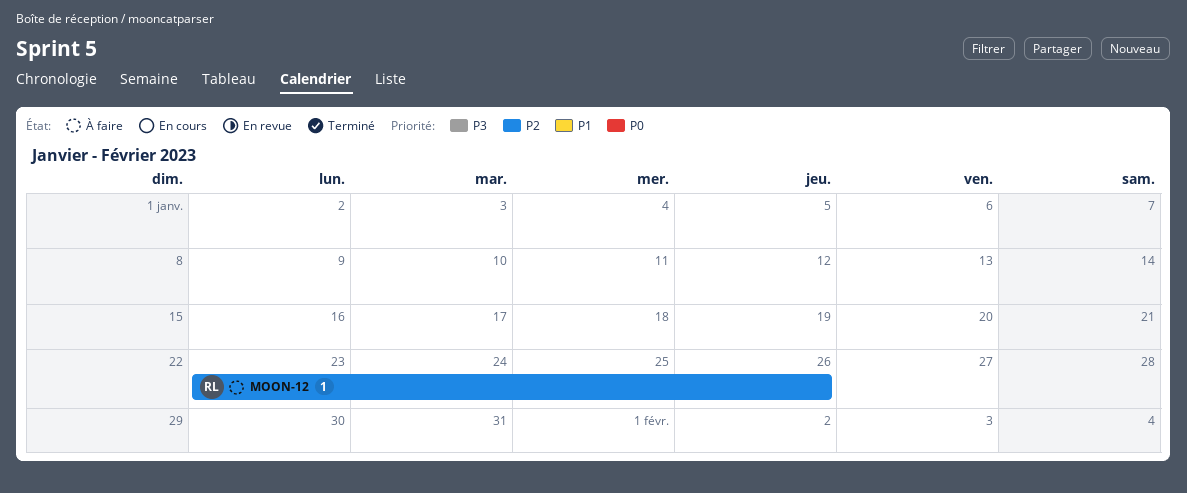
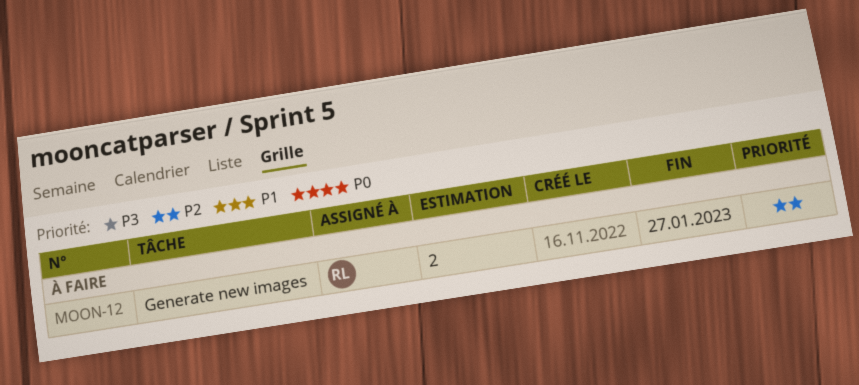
MOON-12, estimate: 1 -> 2
MOON-12, due: Jan 26 -> Jan 27

